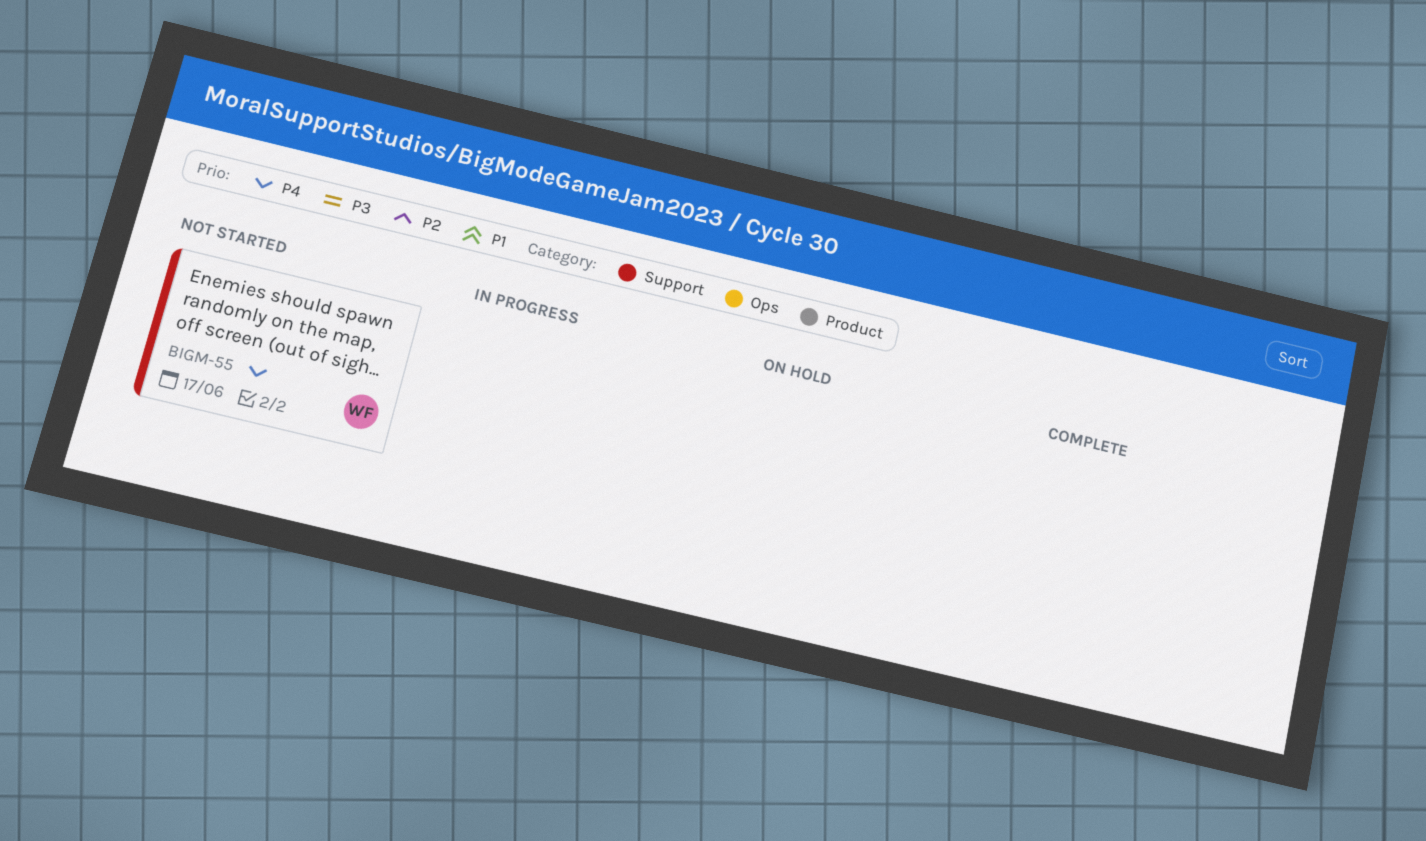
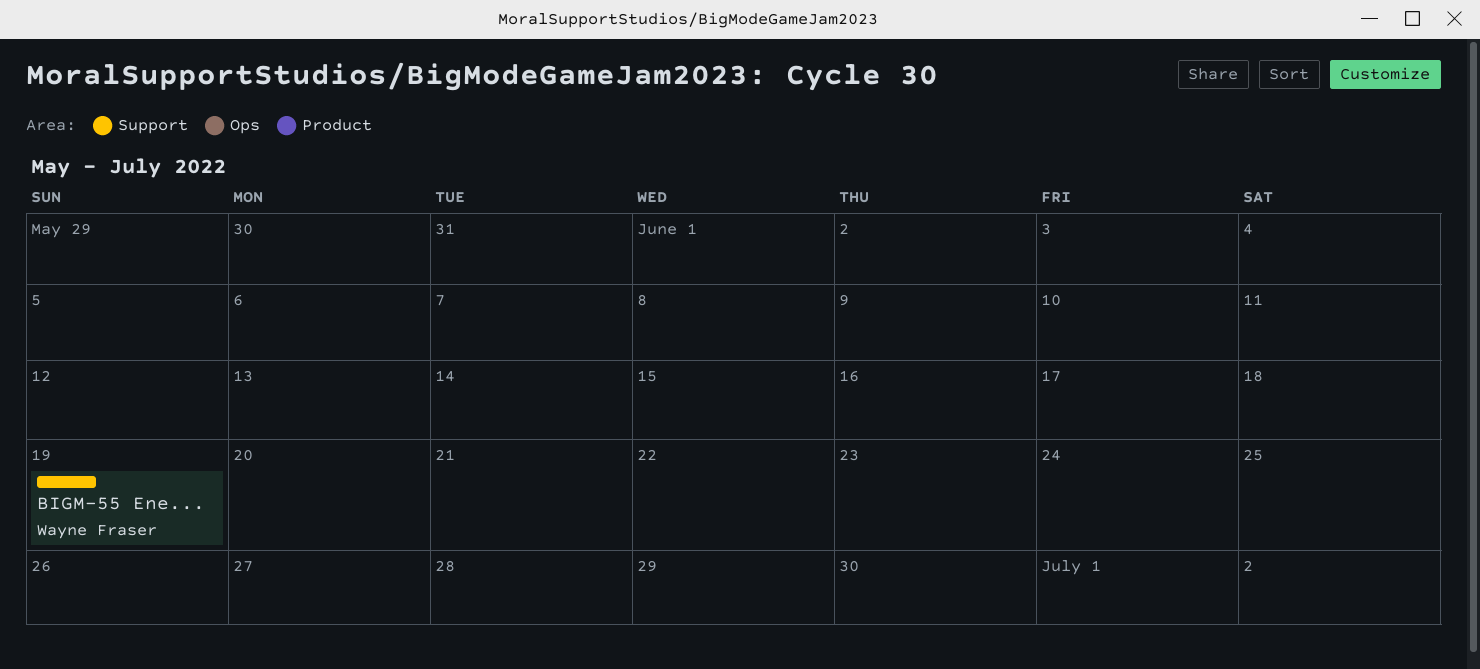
BIGM-55, due: Jun 17 -> Jun 19

